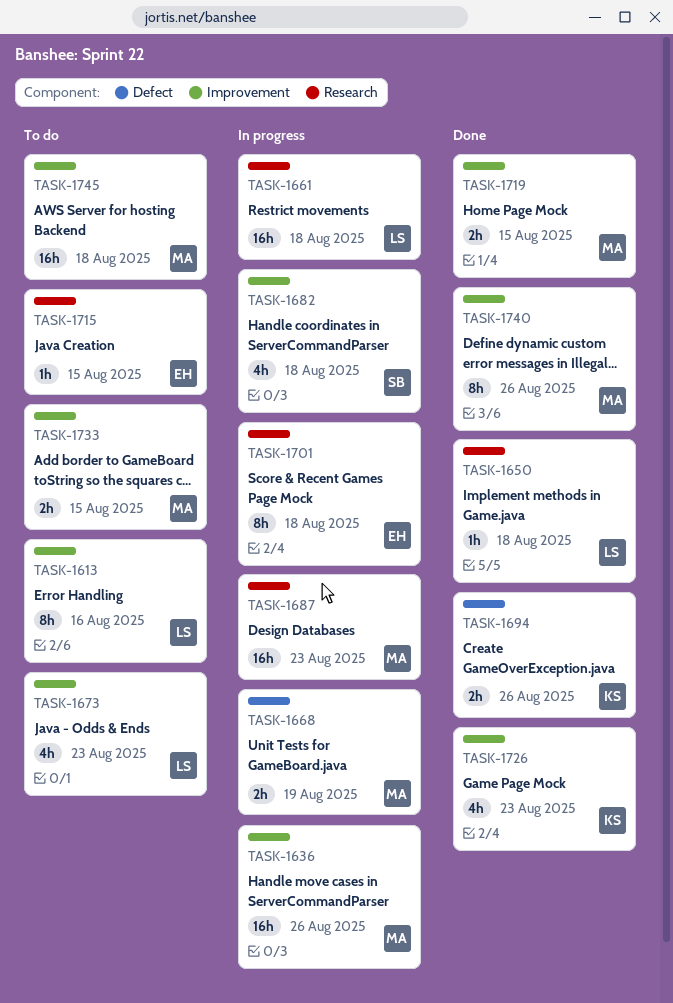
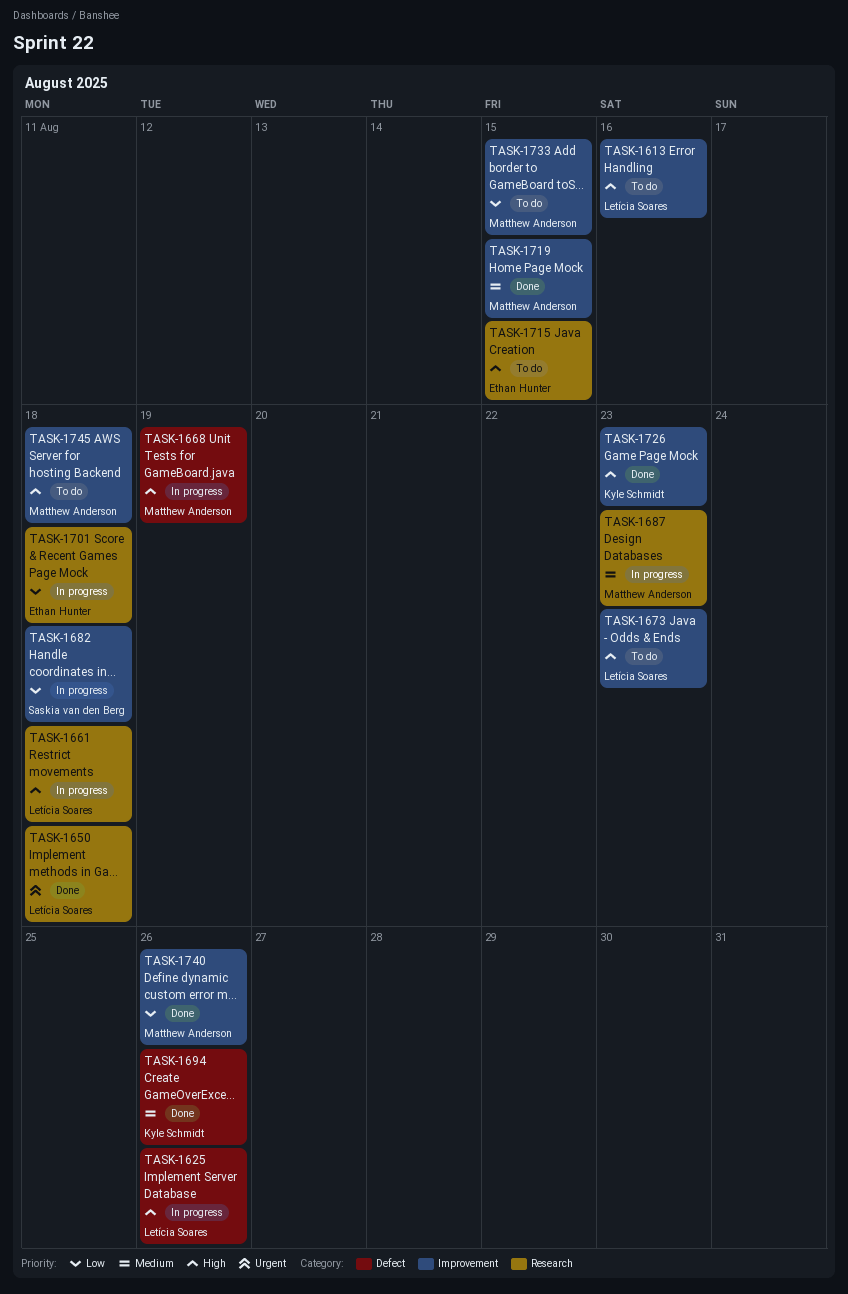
TASK-1625: none -> present
TASK-1636: present -> none

